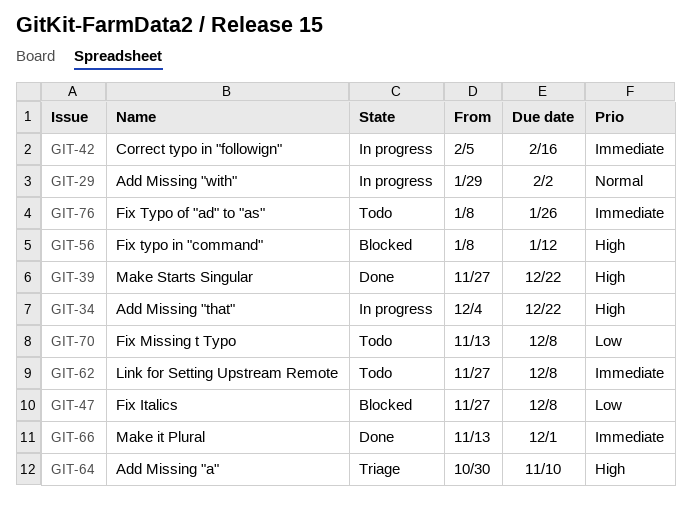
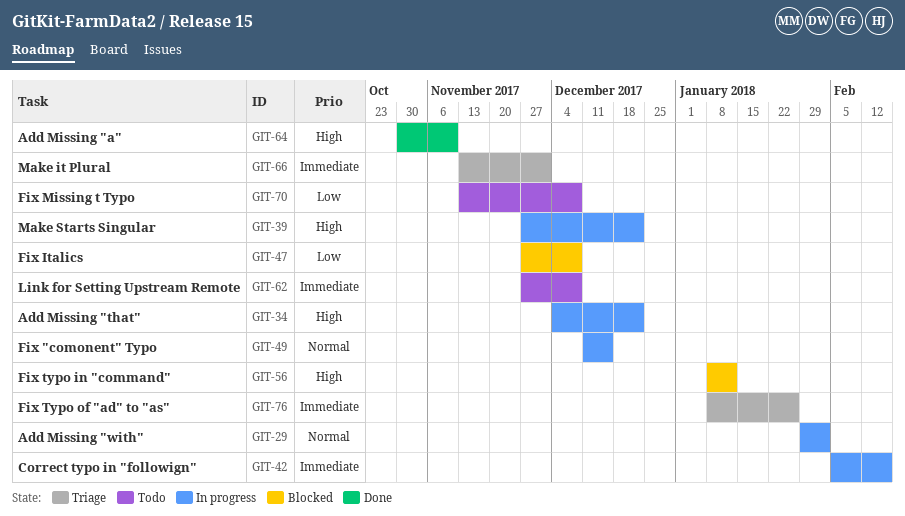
GIT-39, status: Done -> In progress
GIT-49: none -> present
GIT-64, status: Triage -> Done
GIT-66, status: Done -> Triage
GIT-76, status: Todo -> Triage

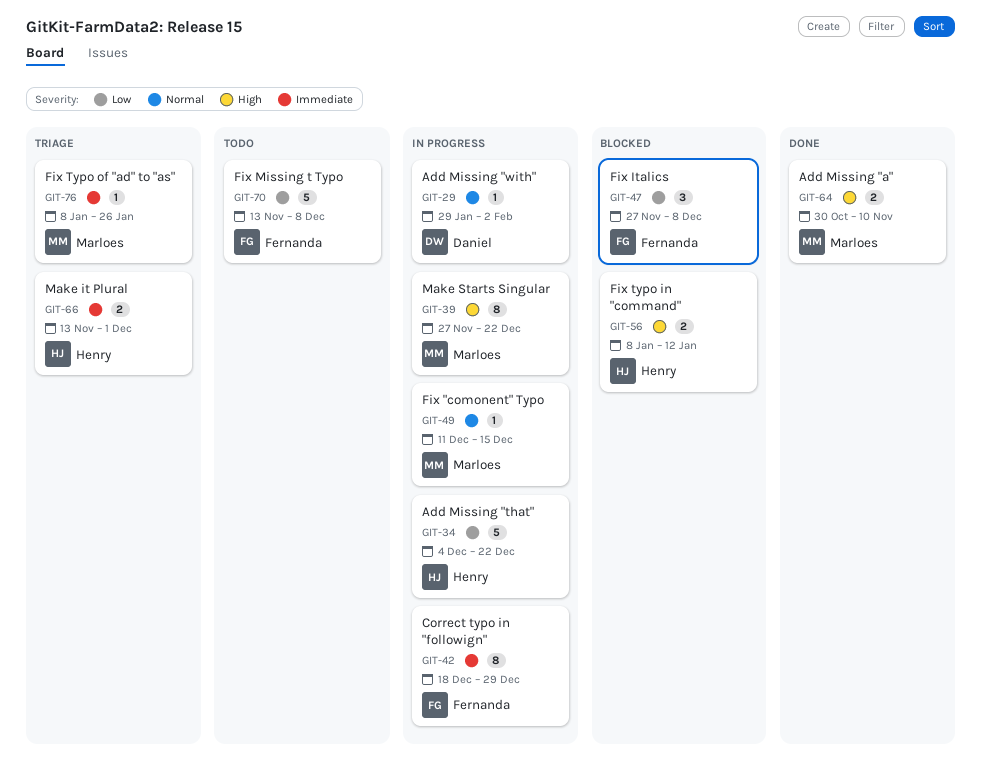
GIT-34, priority: High -> Low
GIT-42, start: Feb 5 -> Dec 18
GIT-42, due: Feb 16 -> Dec 29
GIT-62: present -> none

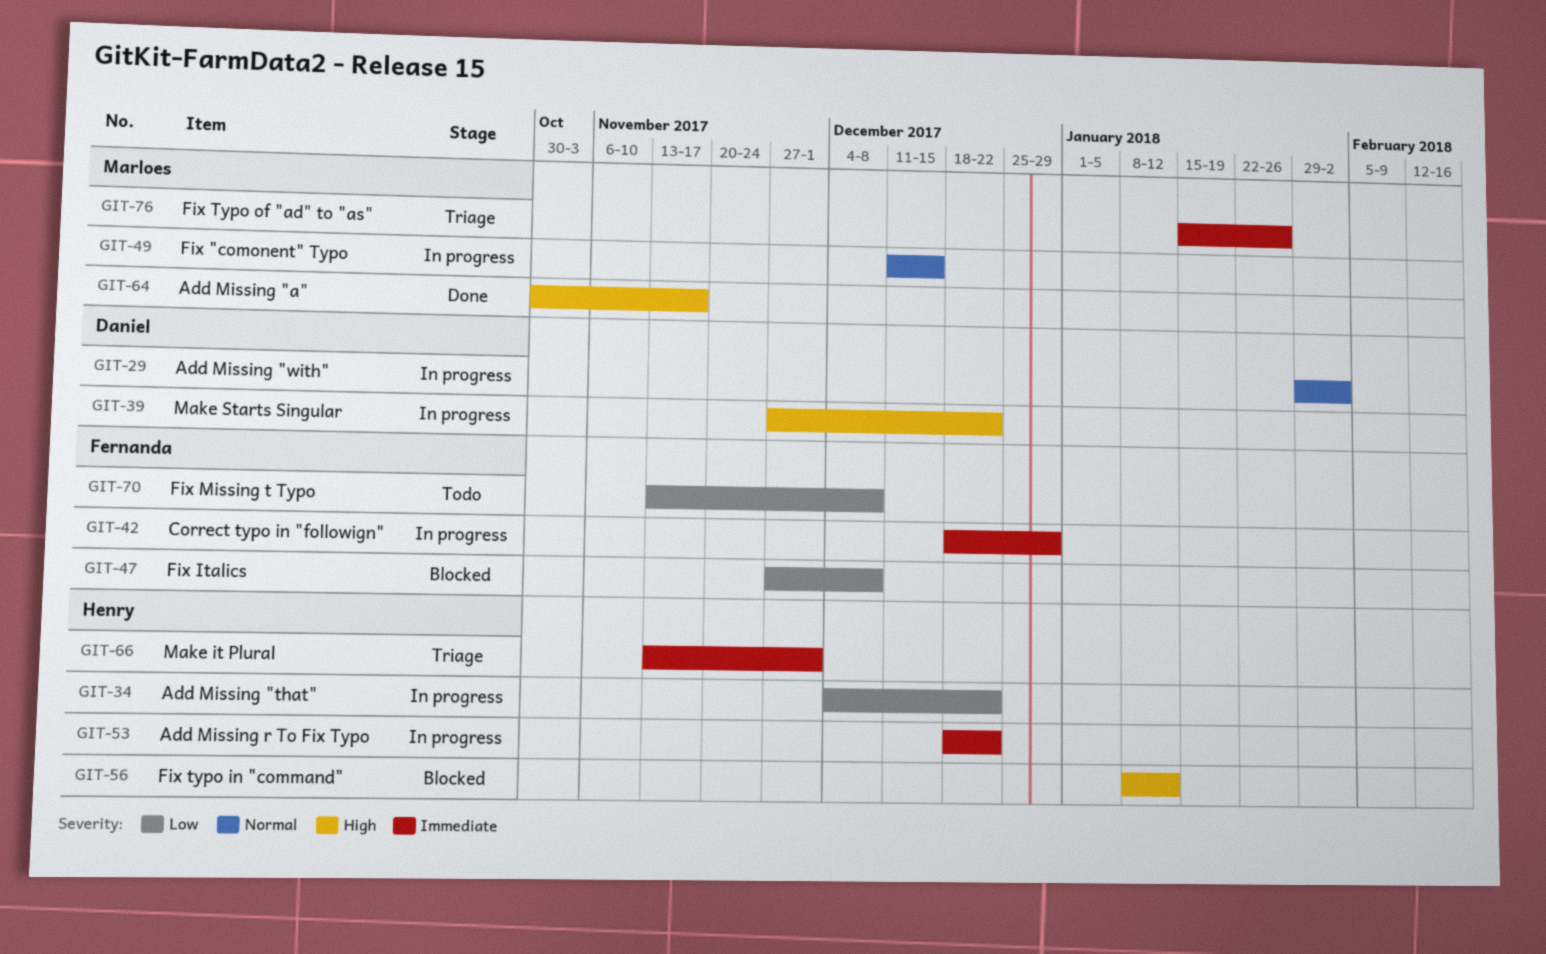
GIT-39, owner: Marloes -> Daniel
GIT-53: none -> present
GIT-64, due: Nov 10 -> Nov 17
GIT-76, start: Jan 8 -> Jan 15

